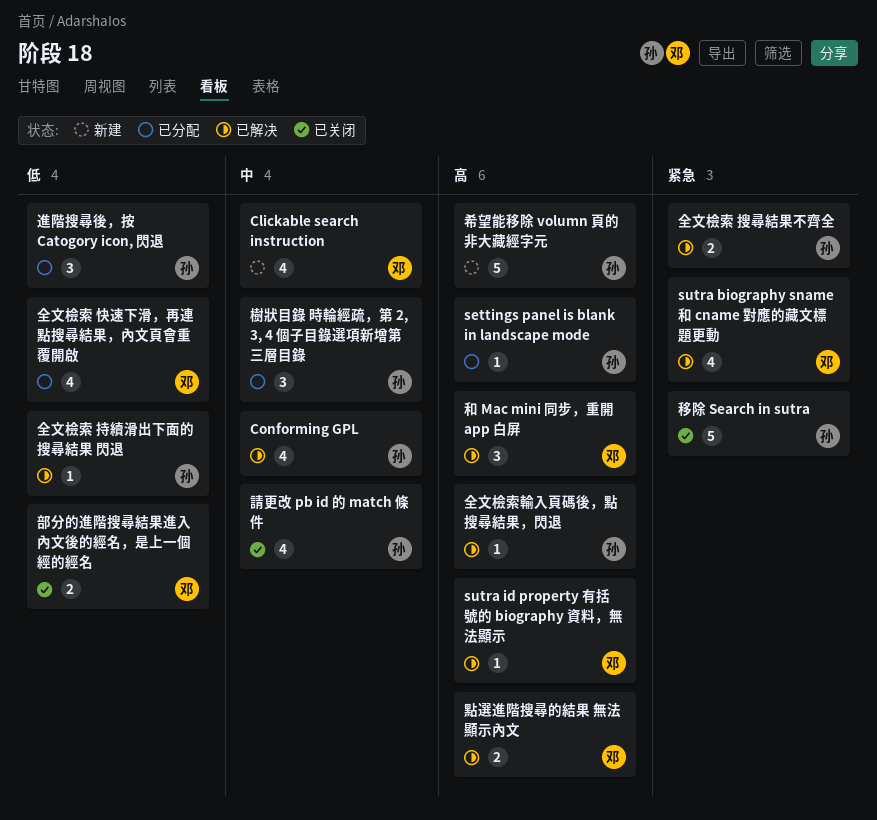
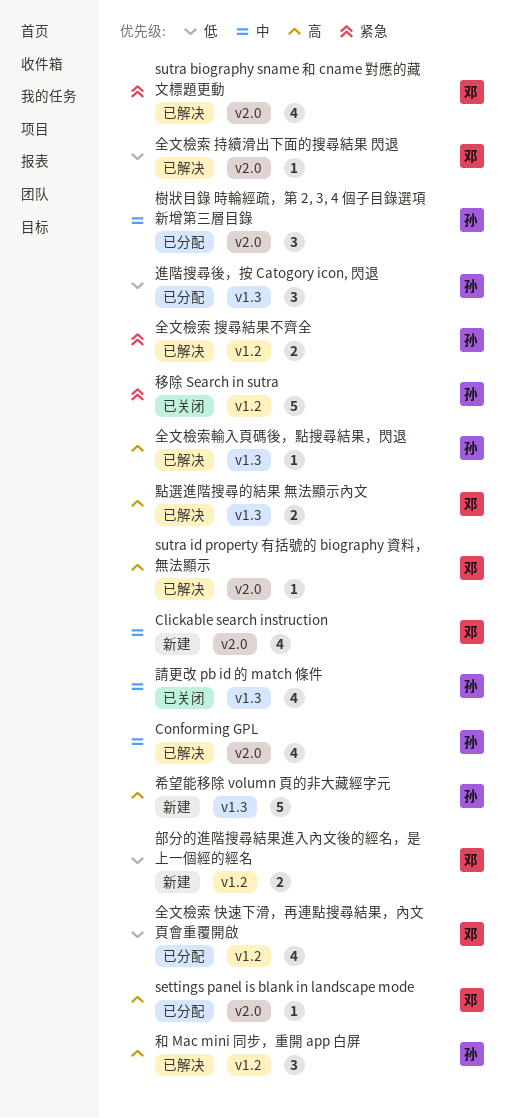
settings panel is blank in landscape mode, owner: 孙 -> 邓
全文檢索 持續滑出下面的搜尋結果 閃退, owner: 孙 -> 邓
和 Mac mini 同步，重開 app 白屏, owner: 邓 -> 孙
部分的進階搜尋結果進入內文後的經名，是上一個經的經名, status: 已关闭 -> 新建

